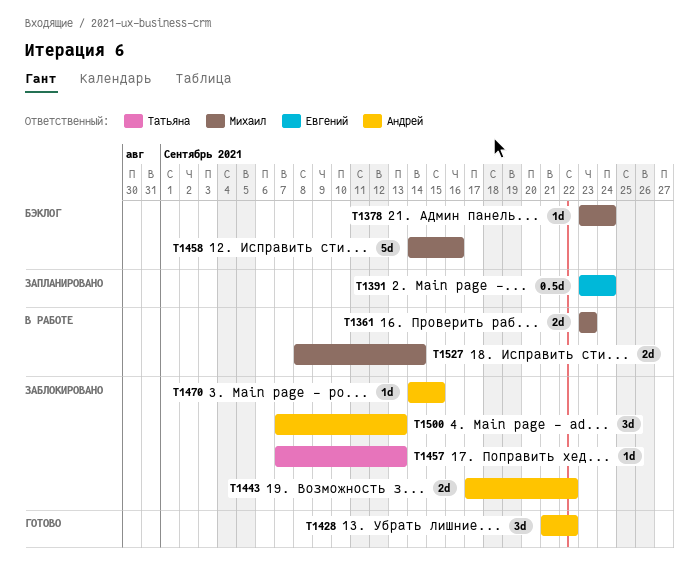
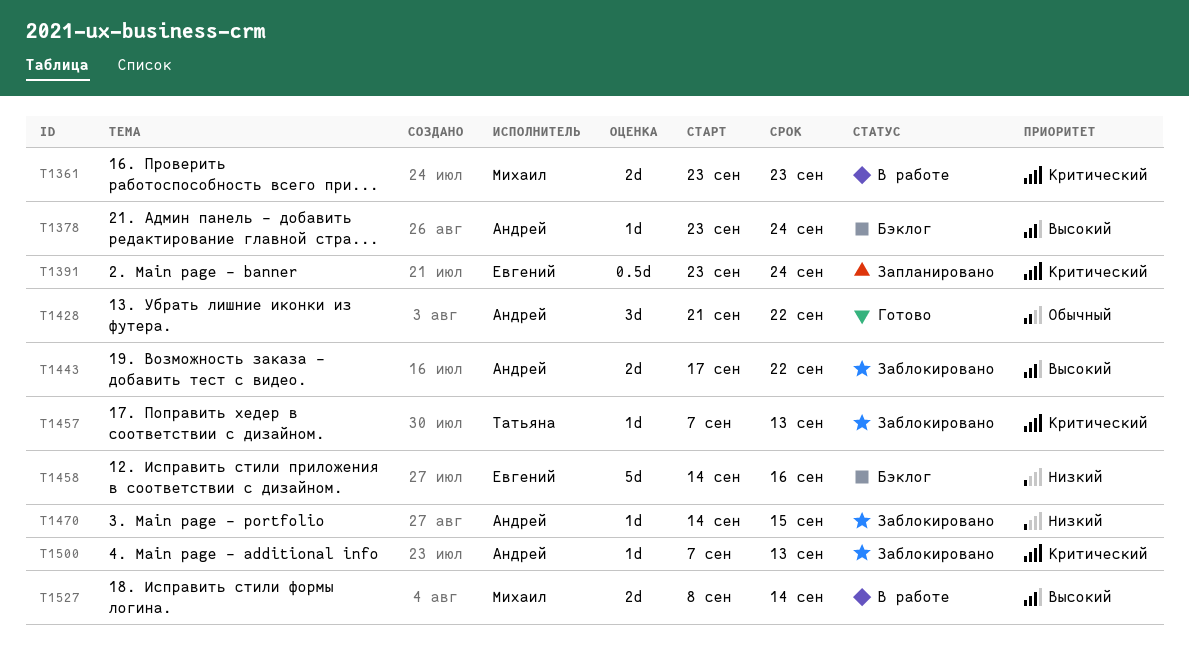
T1378, owner: Михаил -> Андрей
T1458, owner: Михаил -> Евгений
T1500, estimate: 3d -> 1d

